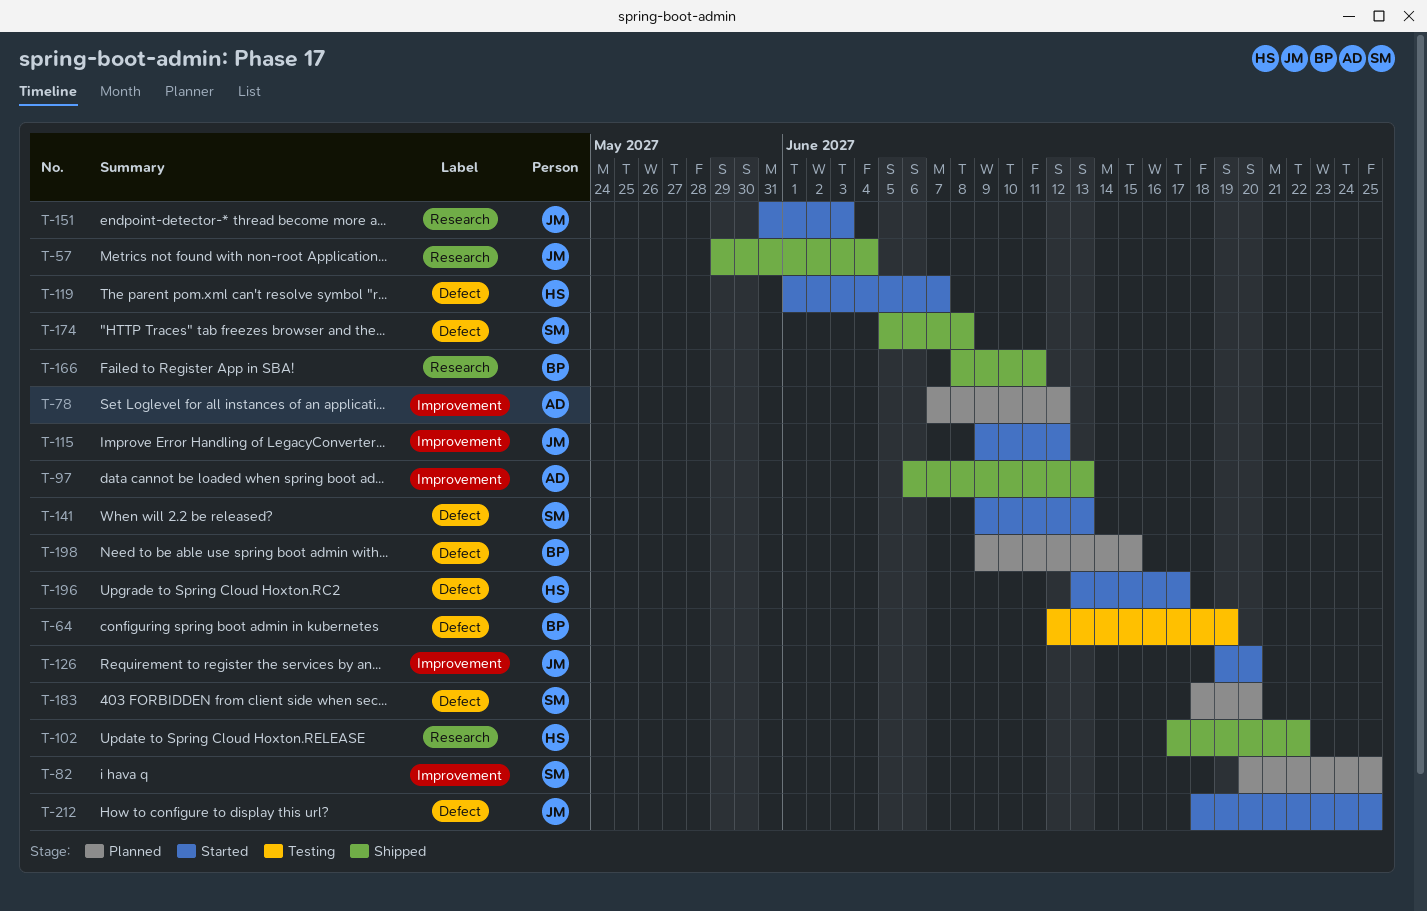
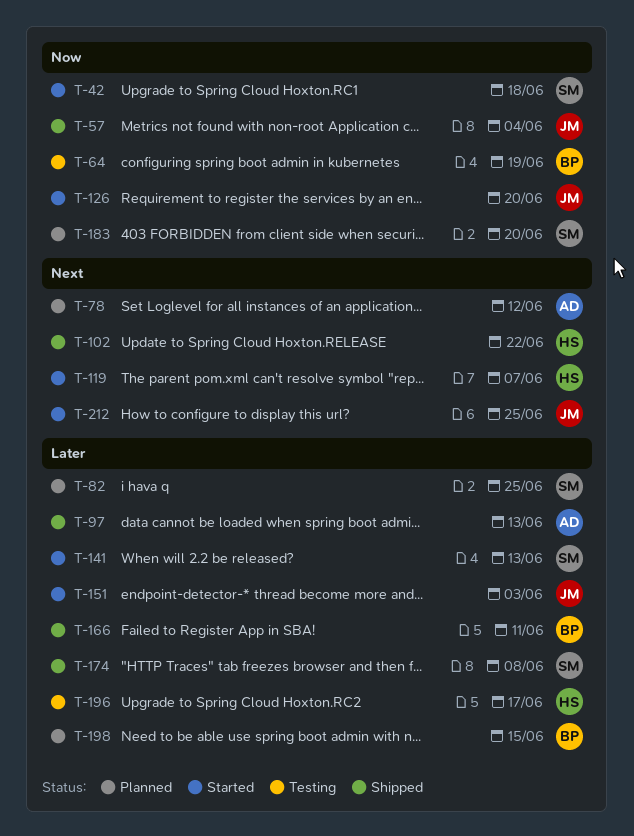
T-42: none -> present
T-115: present -> none
T-196, status: Started -> Testing

